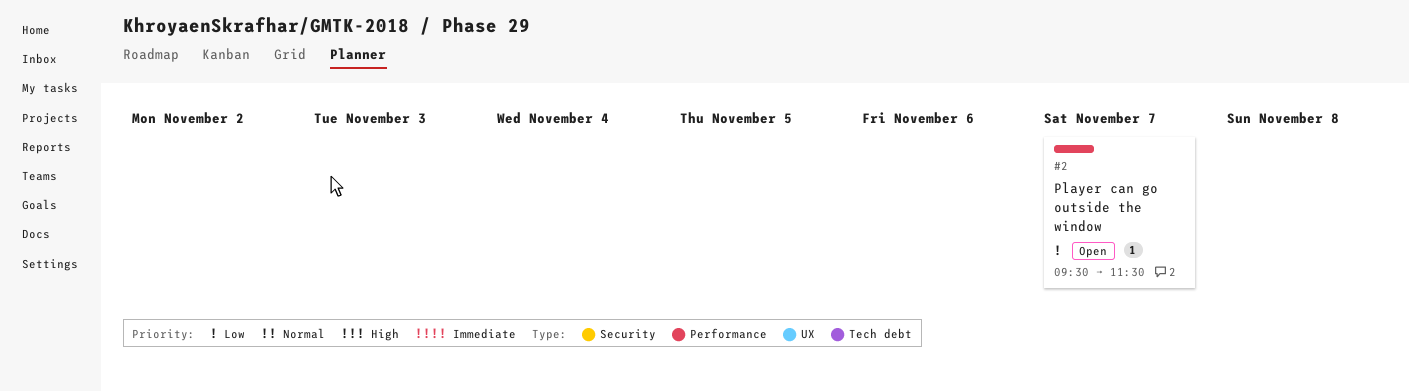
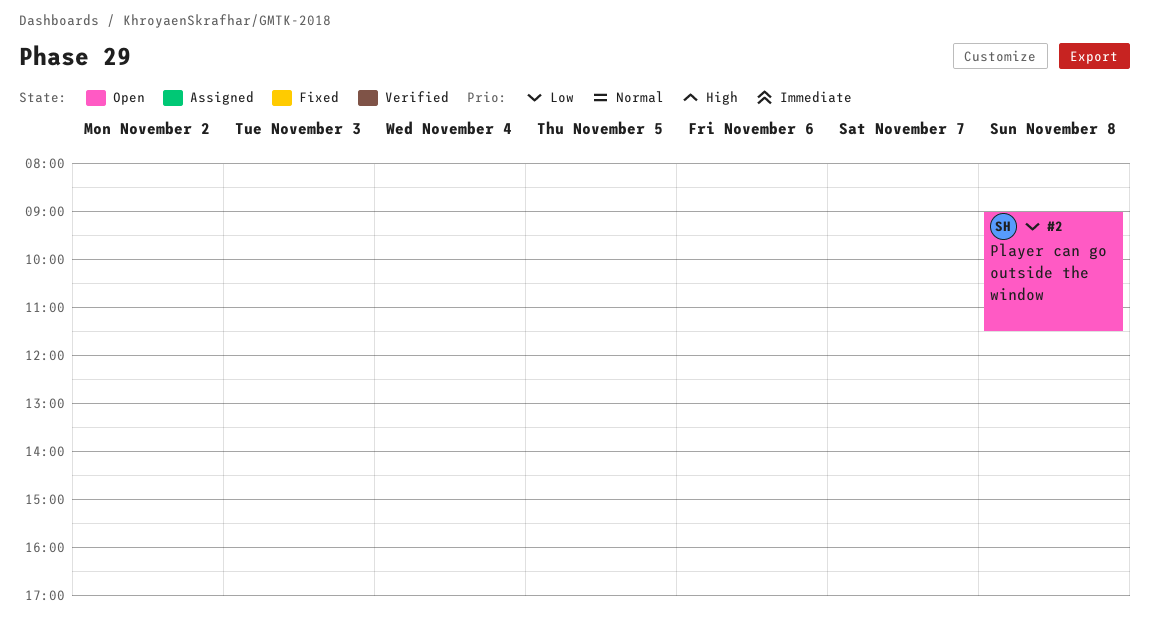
#2, day: Nov 7 -> Nov 8
#2, begins: 09:30 -> 09:00

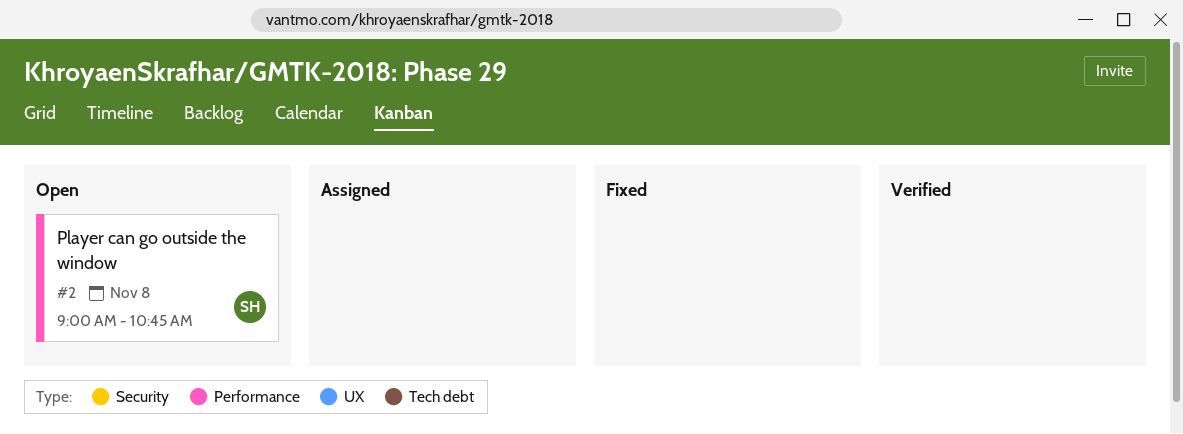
#2, ends: 11:30 -> 10:45

